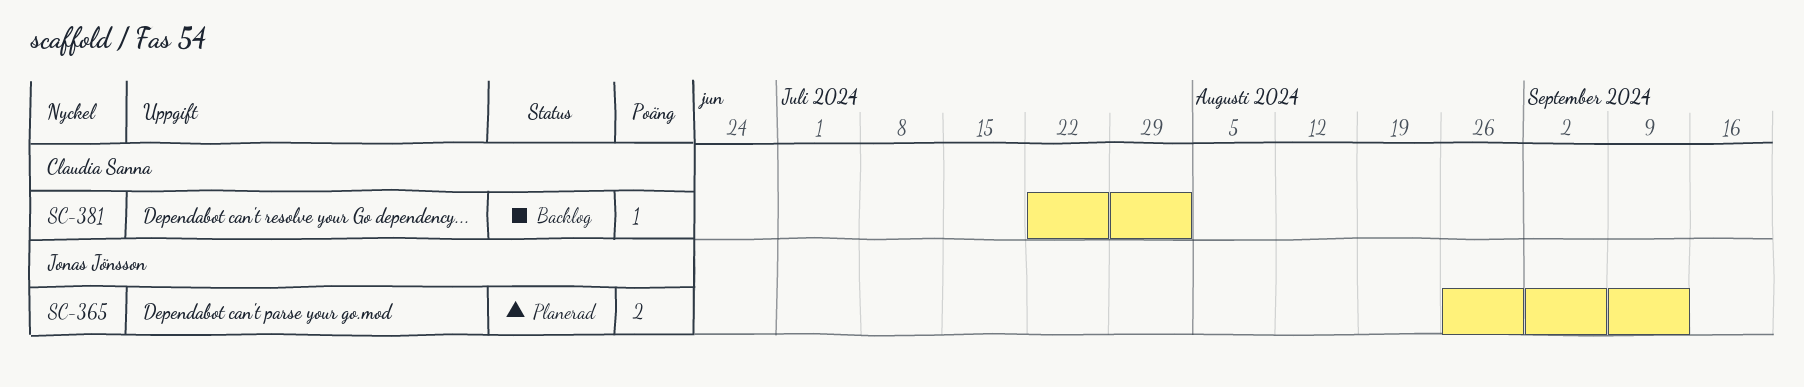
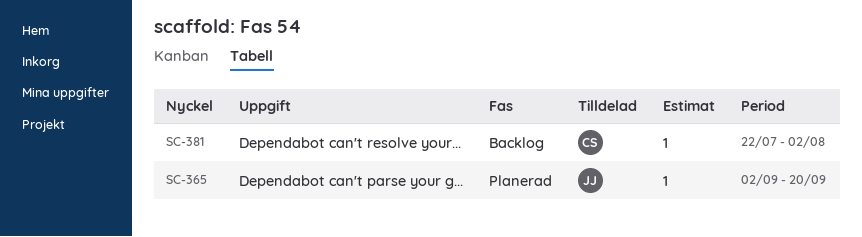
SC-365, estimate: 2 -> 1
SC-365, start: Aug 26 -> Sep 2
SC-365, due: Sep 13 -> Sep 20

